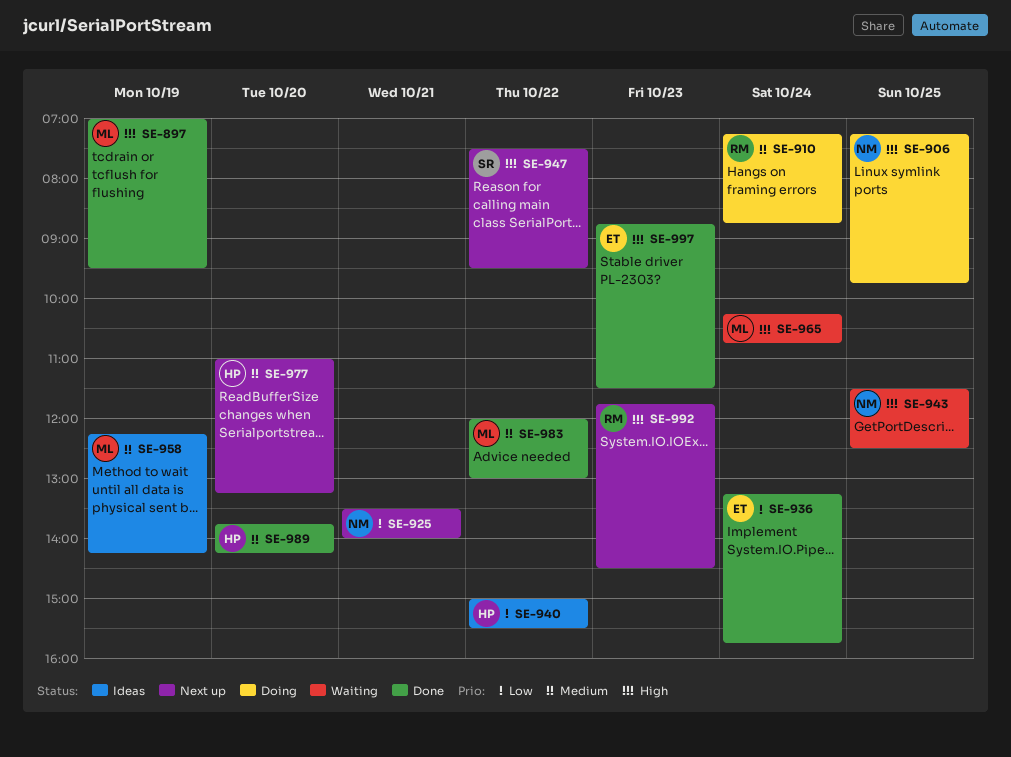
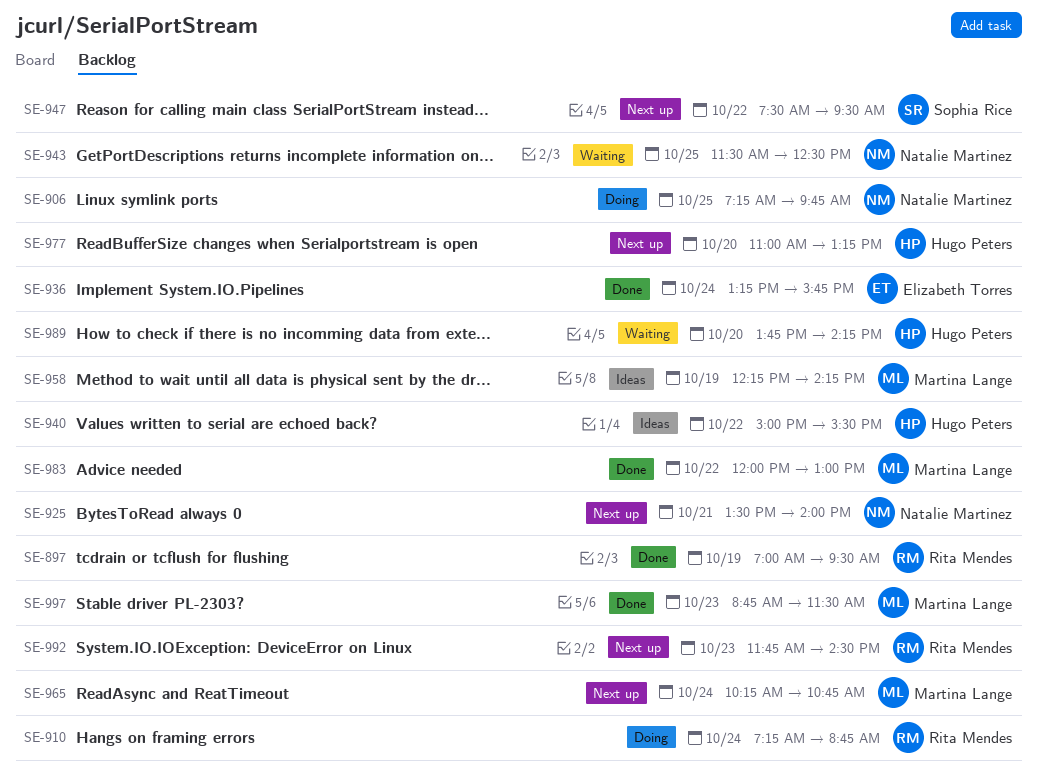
SE-897, owner: Martina Lange -> Rita Mendes
SE-965, status: Waiting -> Next up
SE-989, status: Done -> Waiting
SE-997, owner: Elizabeth Torres -> Martina Lange

